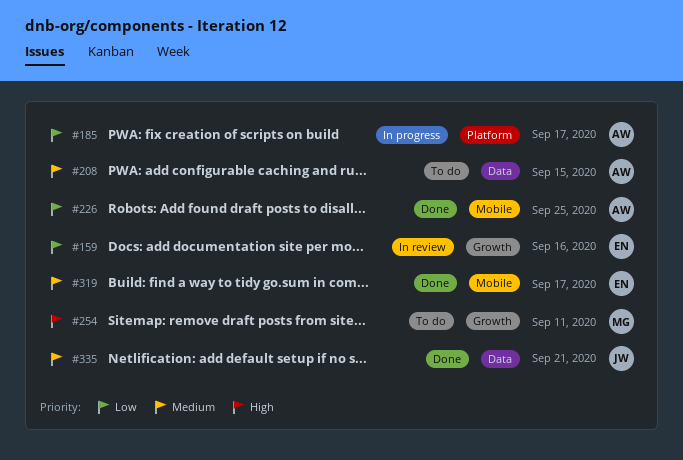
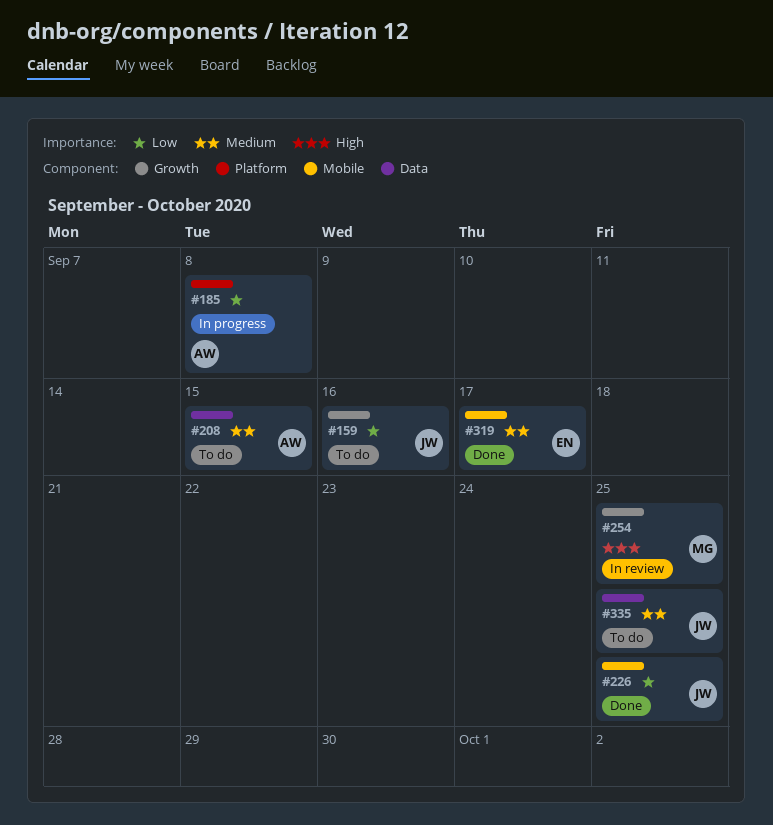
#159, status: In review -> To do
#159, owner: EN -> JW
#185, due: Sep 17 -> Sep 8
#226, owner: AW -> JW
#254, status: To do -> In review
#254, due: Sep 11 -> Sep 25
#335, status: Done -> To do
#335, due: Sep 21 -> Sep 25

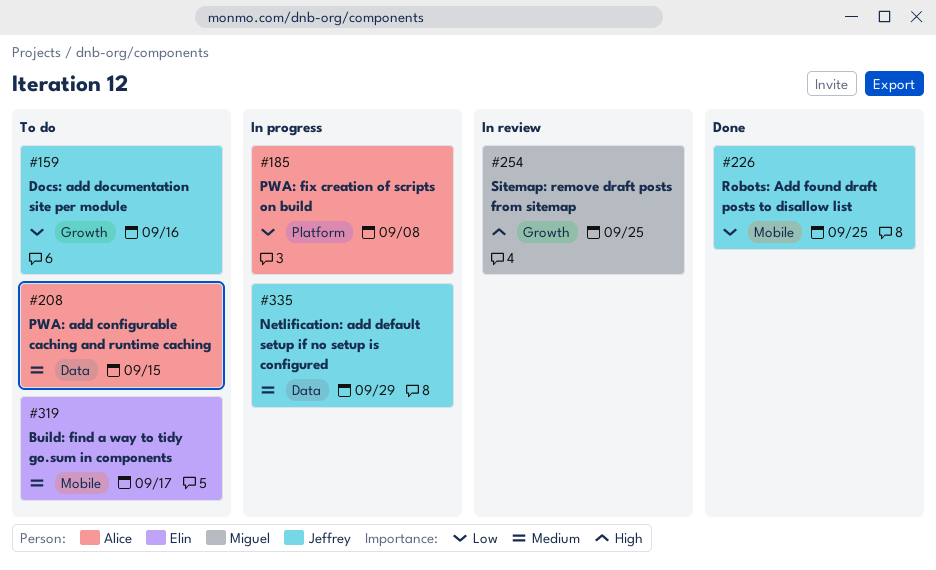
#319, status: Done -> To do
#335, status: To do -> In progress
#335, due: Sep 25 -> Sep 29

